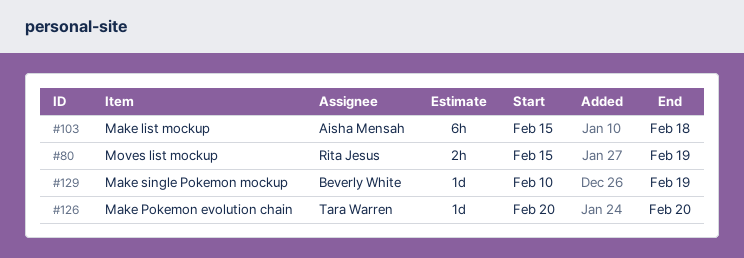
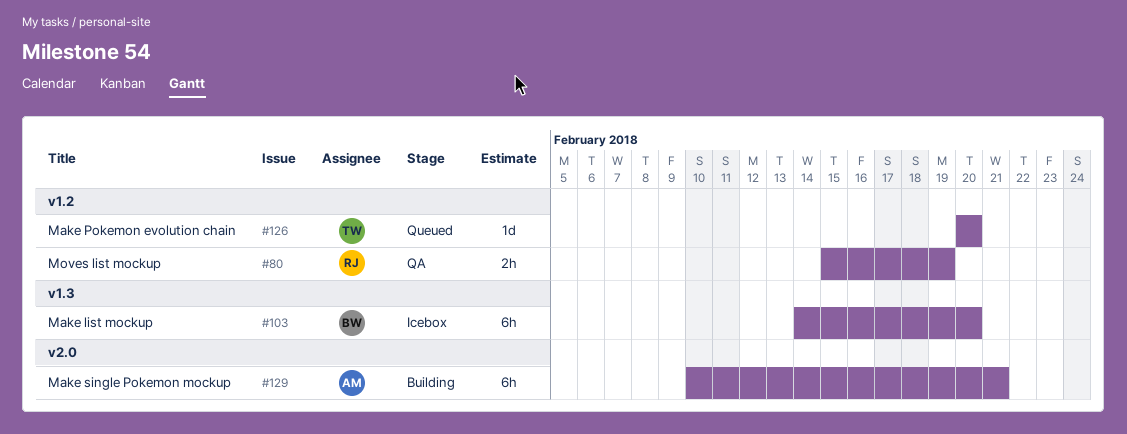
#103, owner: Aisha Mensah -> Beverly White
#103, start: Feb 15 -> Feb 14
#103, due: Feb 18 -> Feb 20
#129, owner: Beverly White -> Aisha Mensah
#129, estimate: 1d -> 6h
#129, due: Feb 19 -> Feb 21

